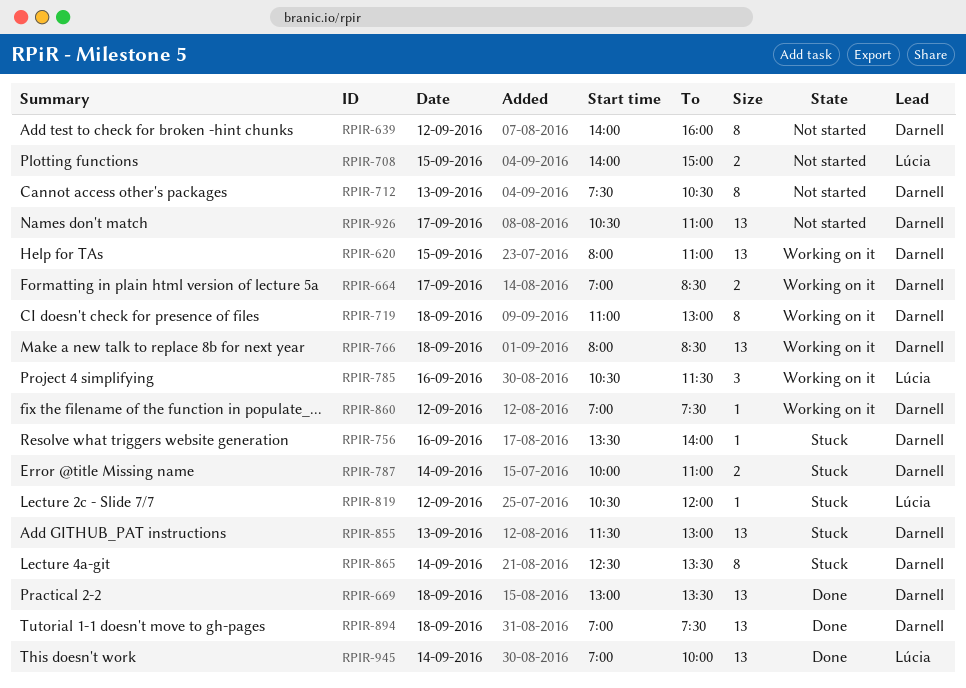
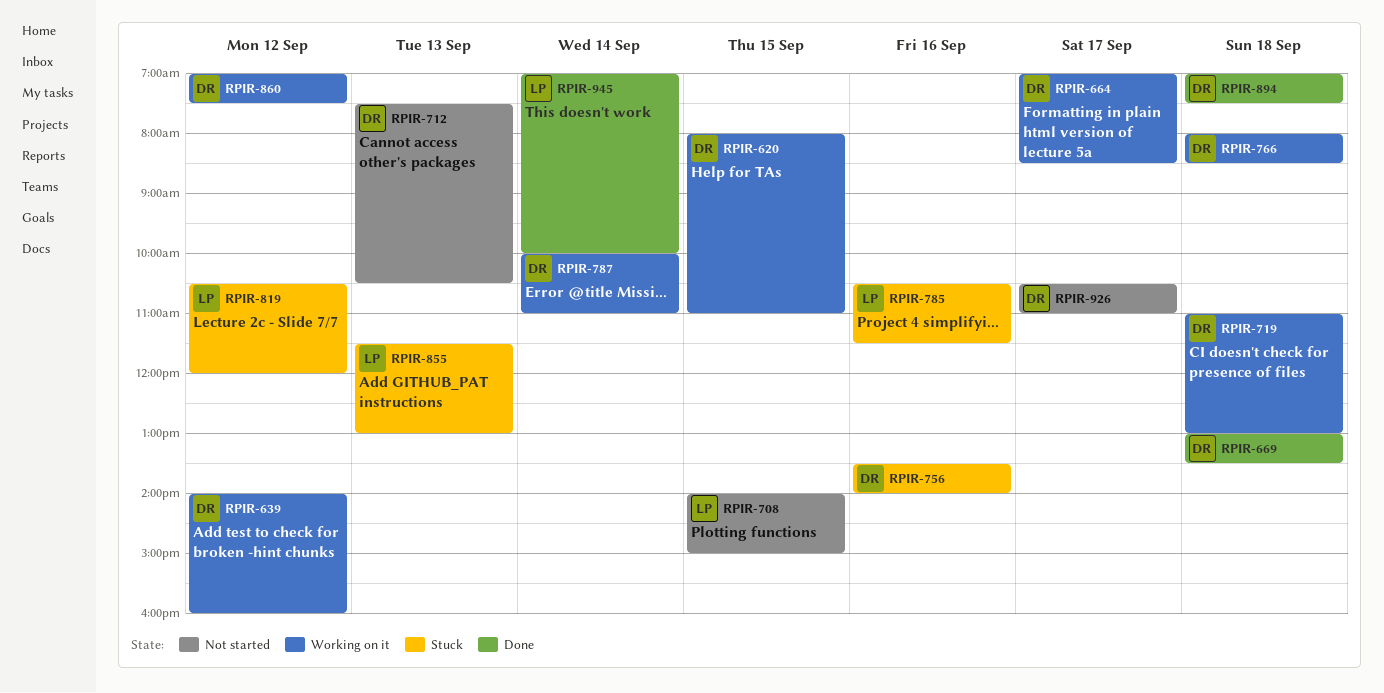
RPIR-639, status: Not started -> Working on it
RPIR-785, status: Working on it -> Stuck
RPIR-787, status: Stuck -> Working on it
RPIR-855, owner: Darnell -> Lúcia
RPIR-865: present -> none

